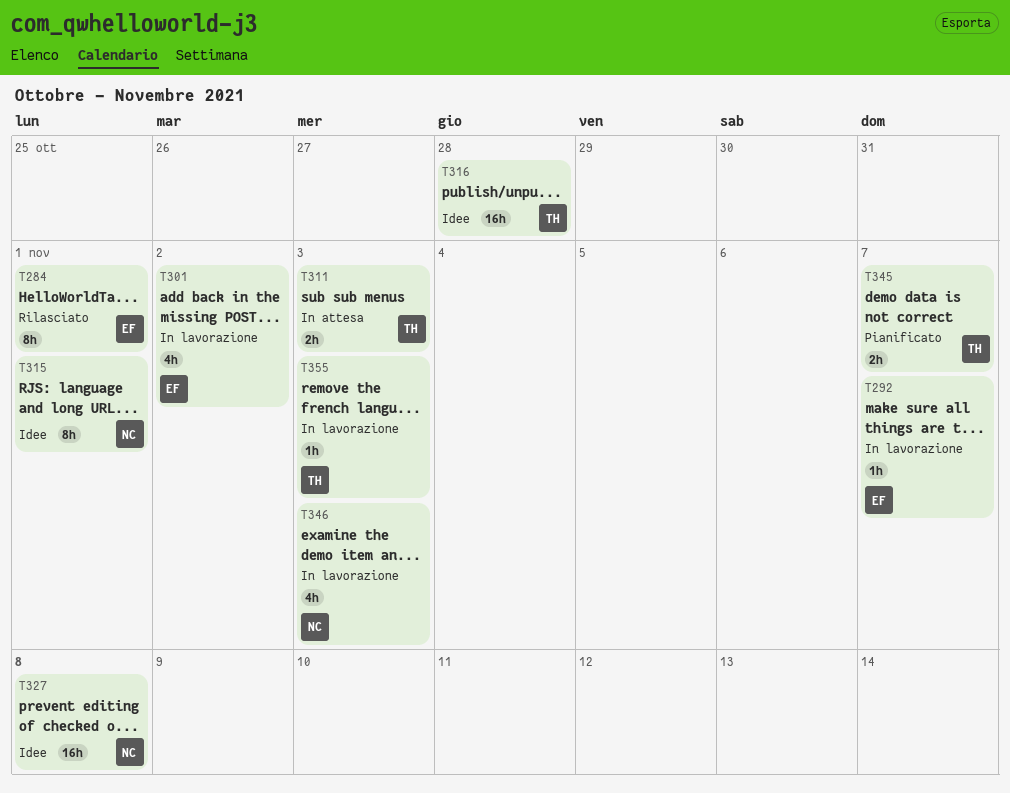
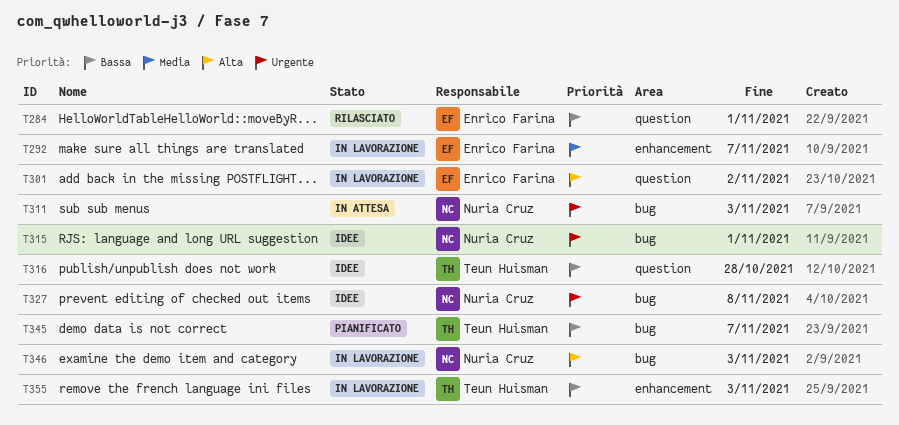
T311, owner: Teun Huisman -> Nuria Cruz

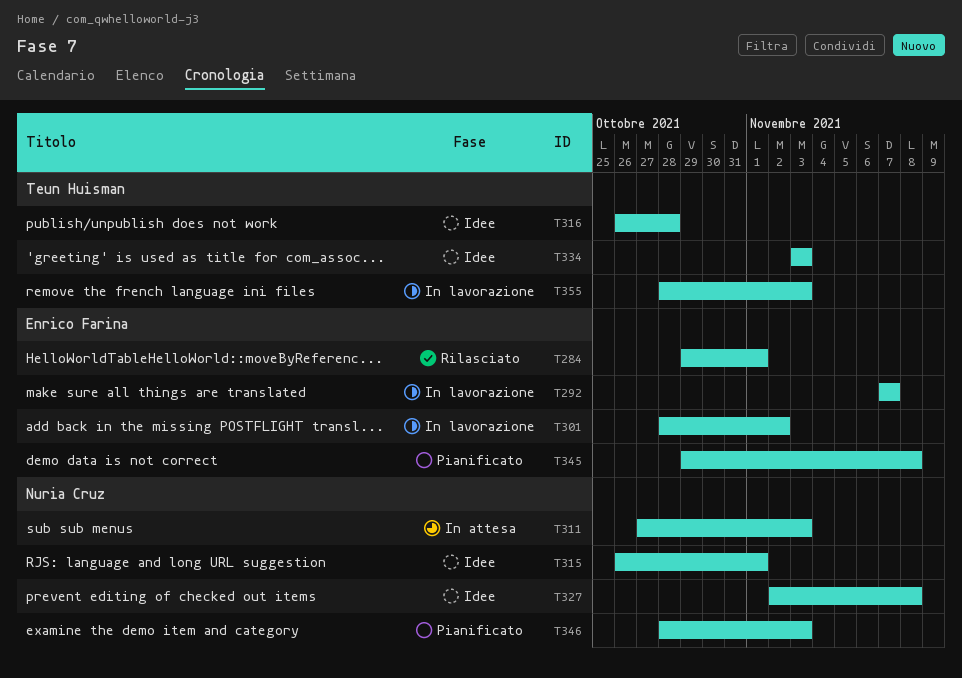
T334: none -> present
T345, owner: Teun Huisman -> Enrico Farina
T345, due: Nov 7 -> Nov 8
T346, status: In lavorazione -> Pianificato

